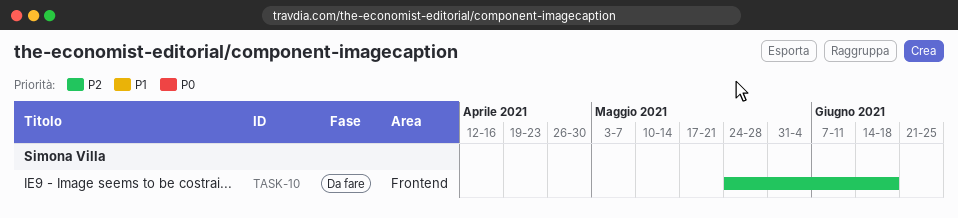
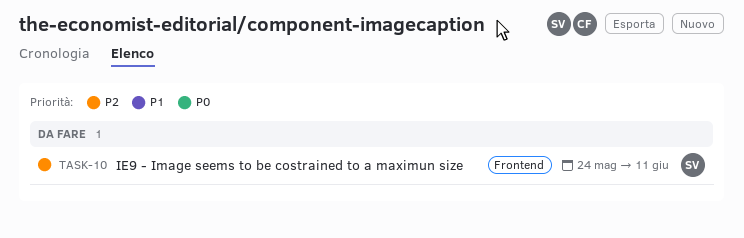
TASK-10, due: Jun 18 -> Jun 11

